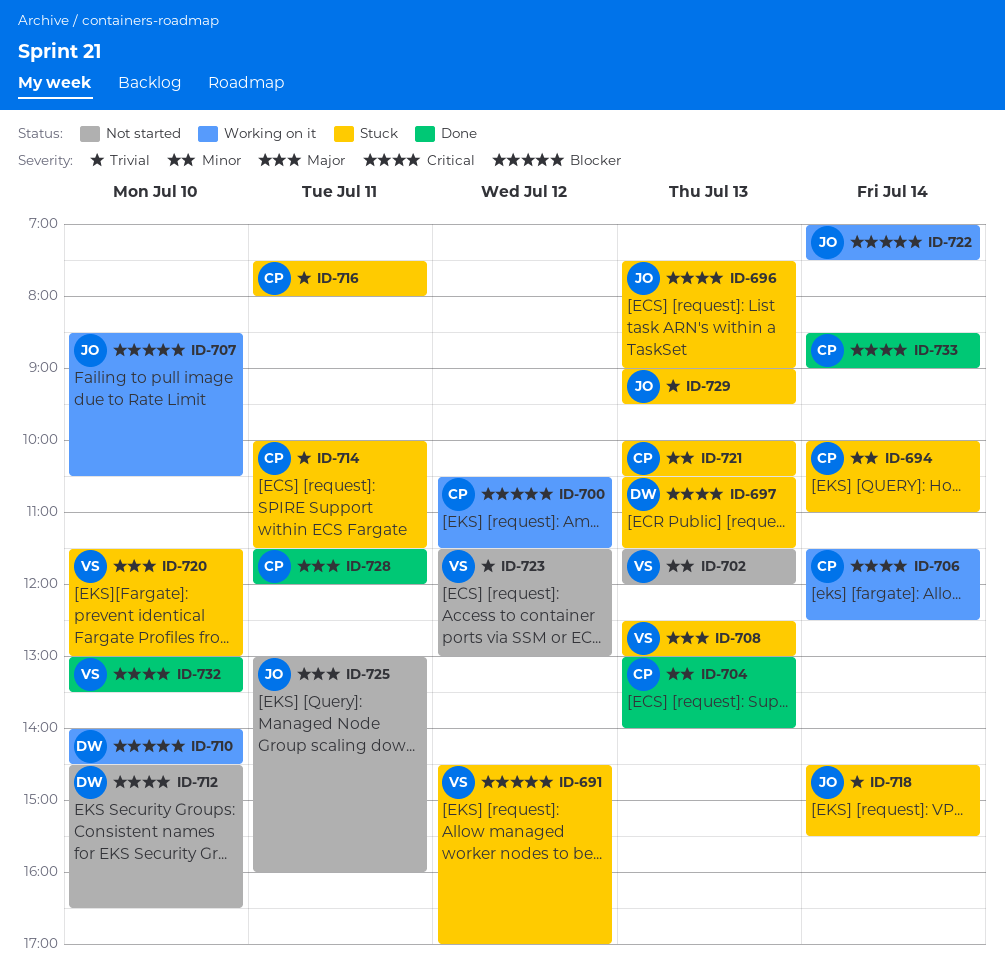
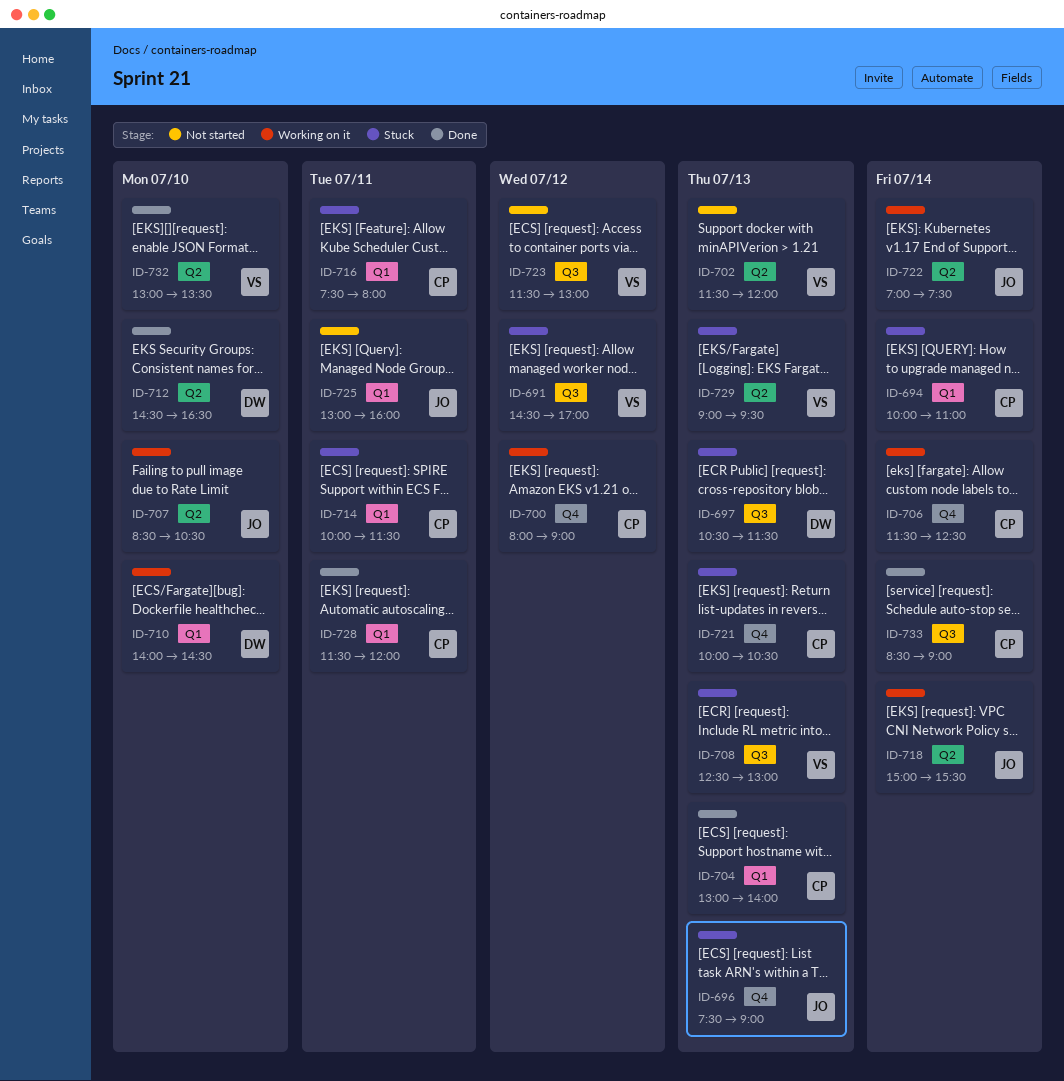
ID-700, begins: 10:30 -> 08:00
ID-700, ends: 11:30 -> 09:00
ID-712, status: Not started -> Done
ID-718, status: Stuck -> Working on it
ID-718, begins: 14:30 -> 15:00
ID-720: present -> none
ID-729, owner: JO -> VS

